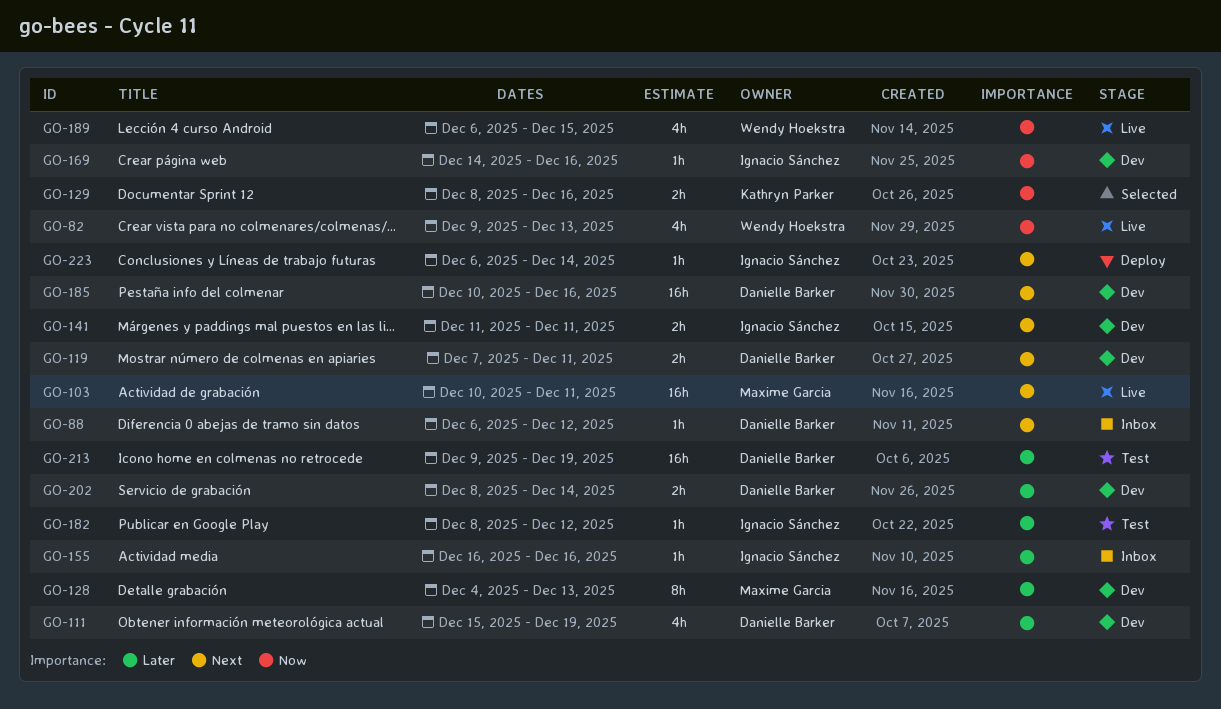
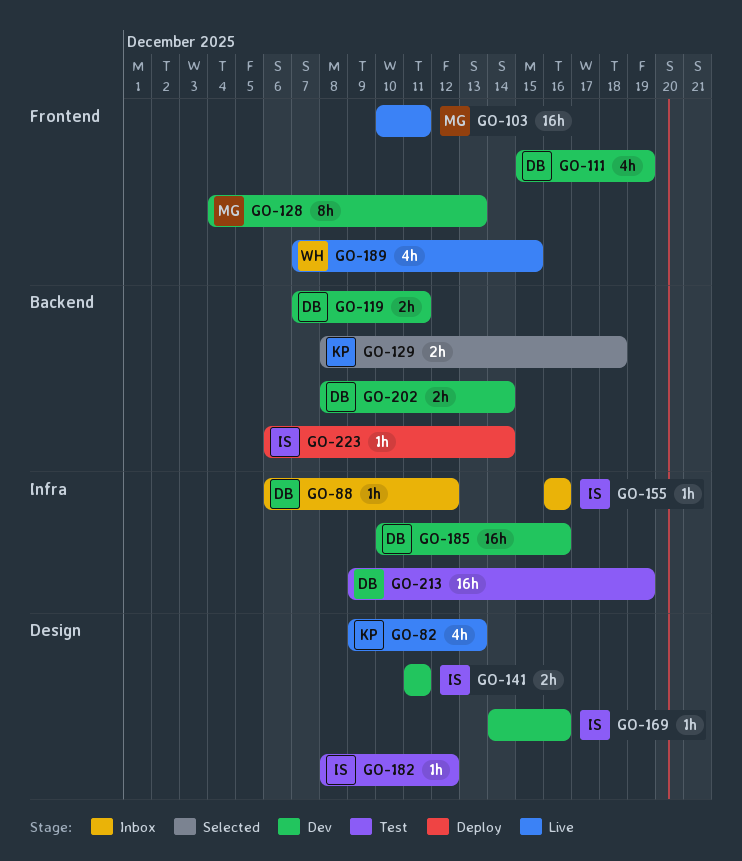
GO-82, owner: Wendy Hoekstra -> Kathryn Parker
GO-129, due: Dec 16 -> Dec 18
GO-189, start: Dec 6 -> Dec 7

